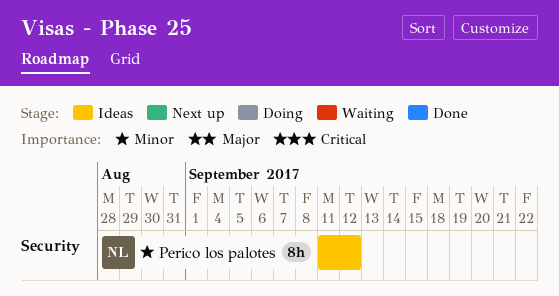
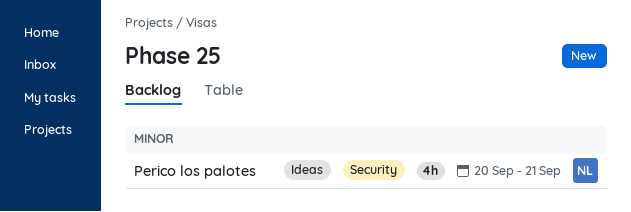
Perico los palotes, estimate: 8h -> 4h
Perico los palotes, start: Sep 11 -> Sep 20
Perico los palotes, due: Sep 12 -> Sep 21

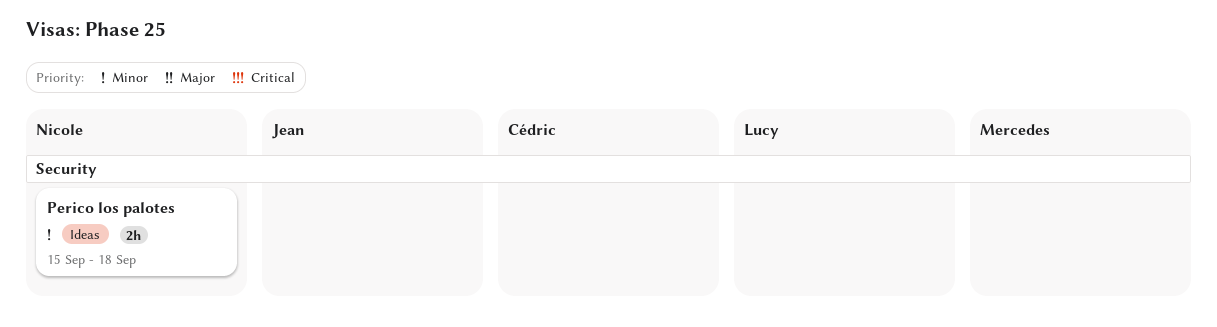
Perico los palotes, estimate: 4h -> 2h
Perico los palotes, start: Sep 20 -> Sep 15
Perico los palotes, due: Sep 21 -> Sep 18

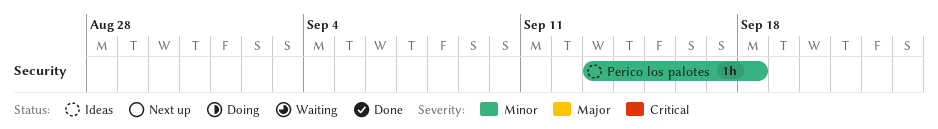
Perico los palotes, estimate: 2h -> 1h
Perico los palotes, start: Sep 15 -> Sep 13

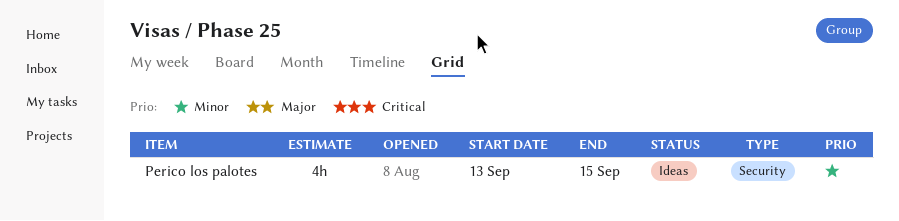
Perico los palotes, estimate: 1h -> 4h
Perico los palotes, due: Sep 18 -> Sep 15

